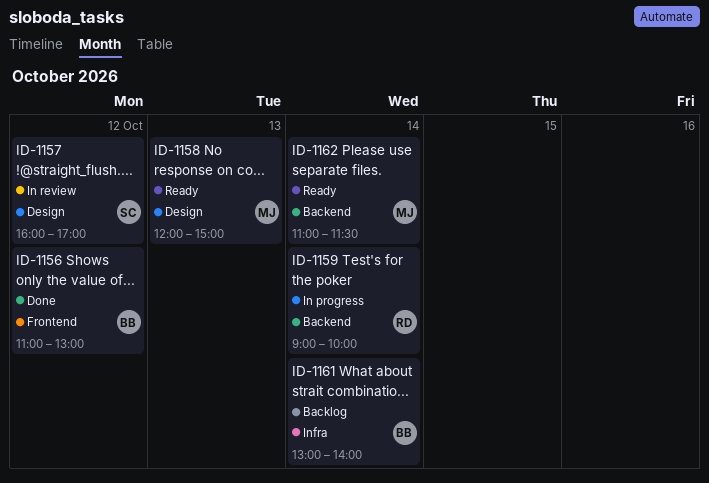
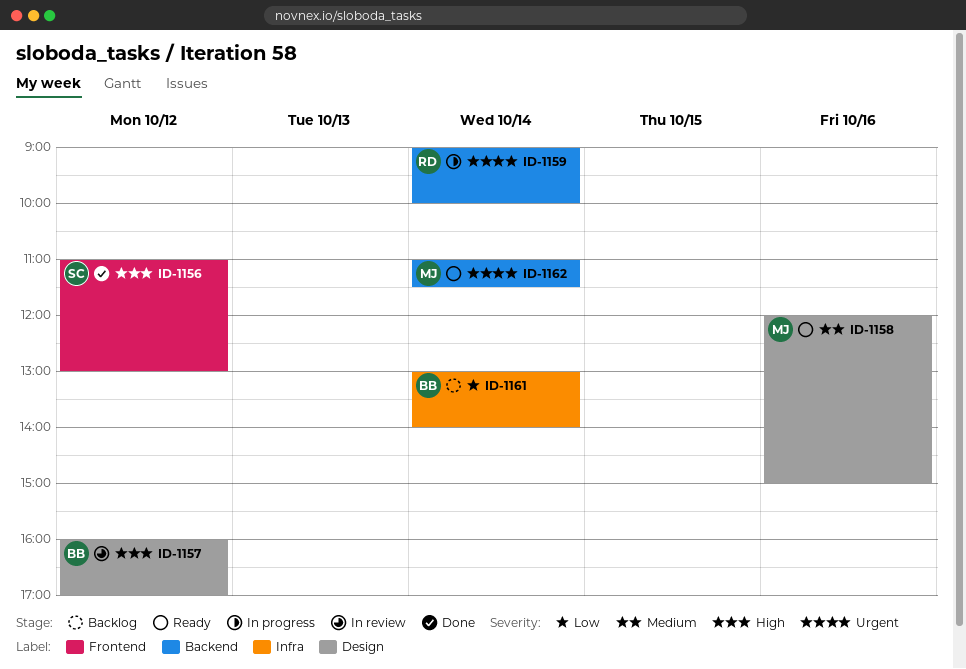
ID-1156, owner: BB -> SC
ID-1157, owner: SC -> BB
ID-1158, day: Oct 13 -> Oct 16

